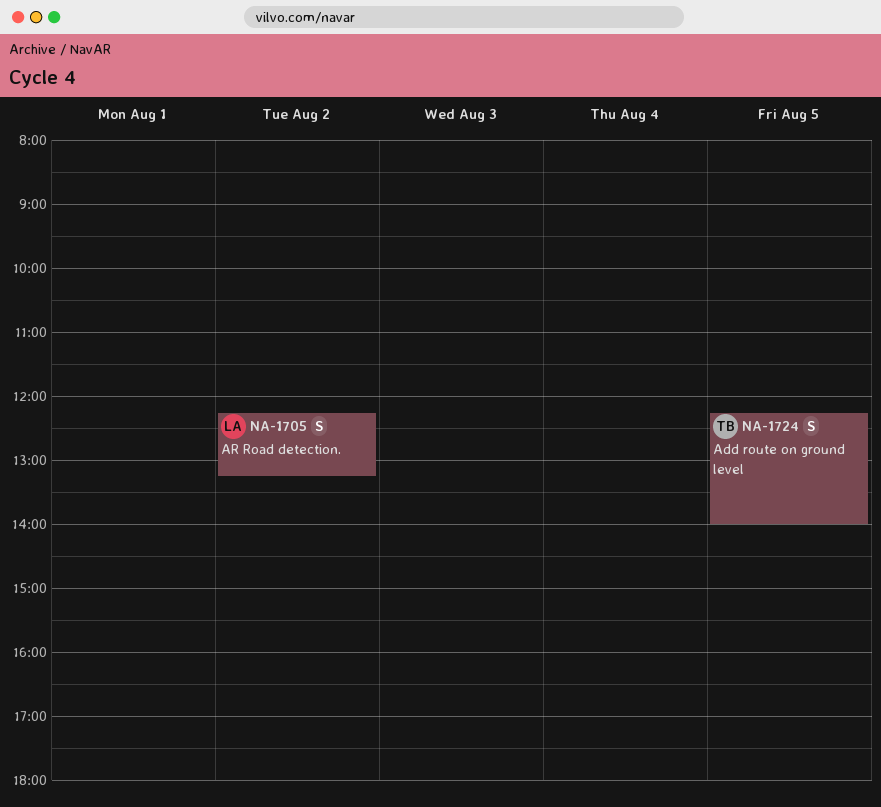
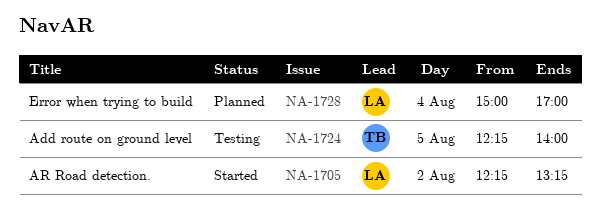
NA-1728: none -> present

